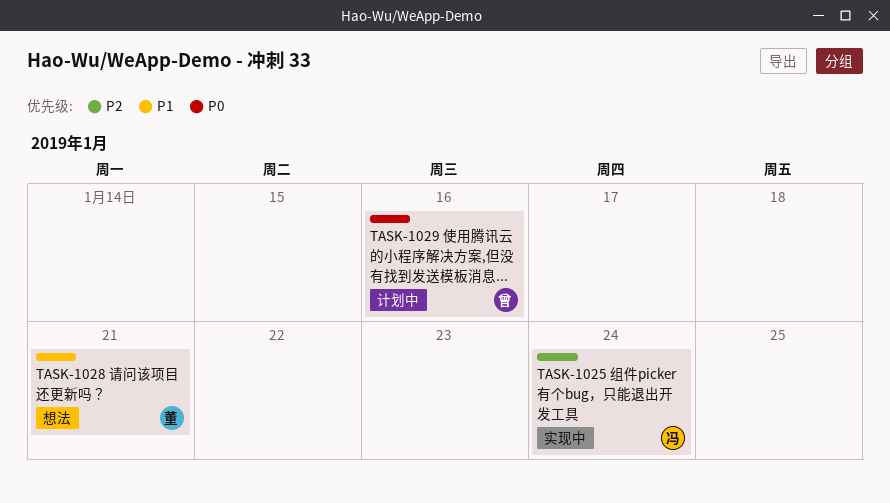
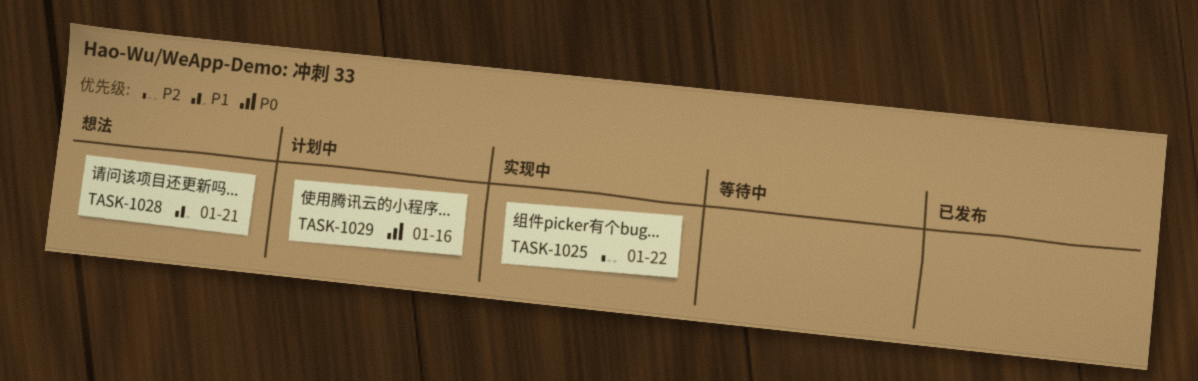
TASK-1025, due: Jan 24 -> Jan 22

